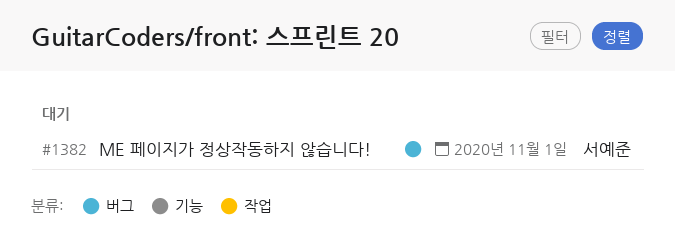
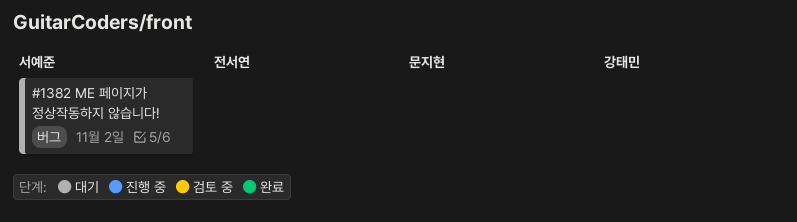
#1382, due: Nov 1 -> Nov 2

